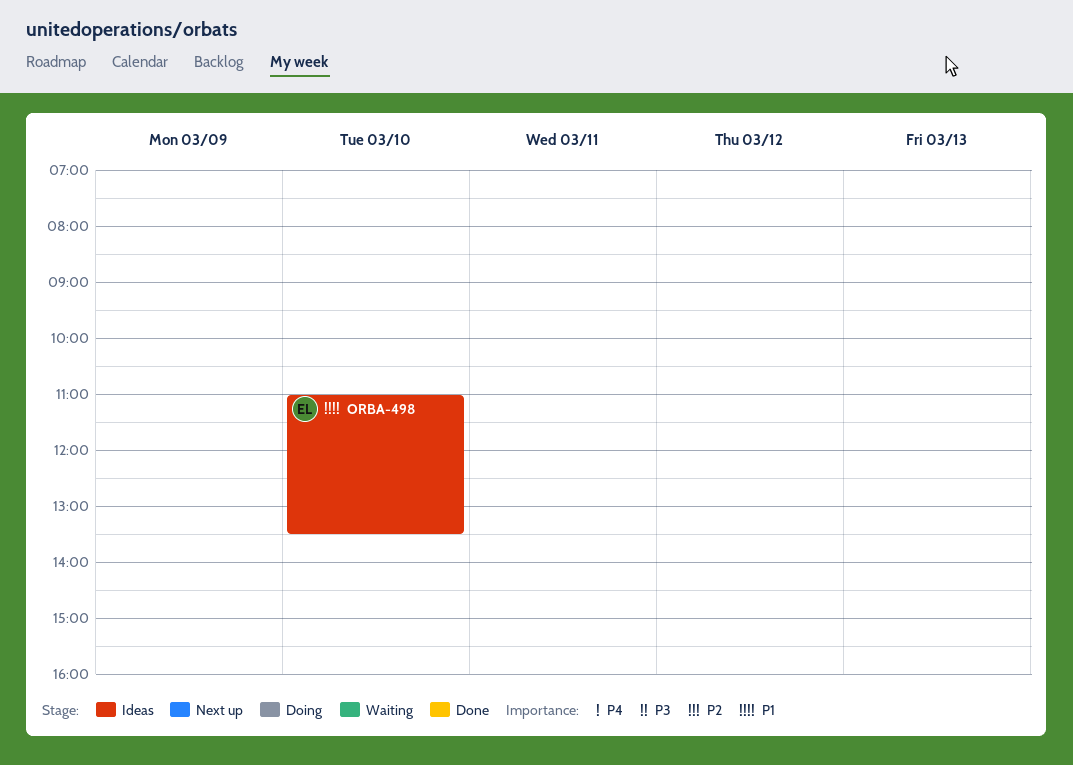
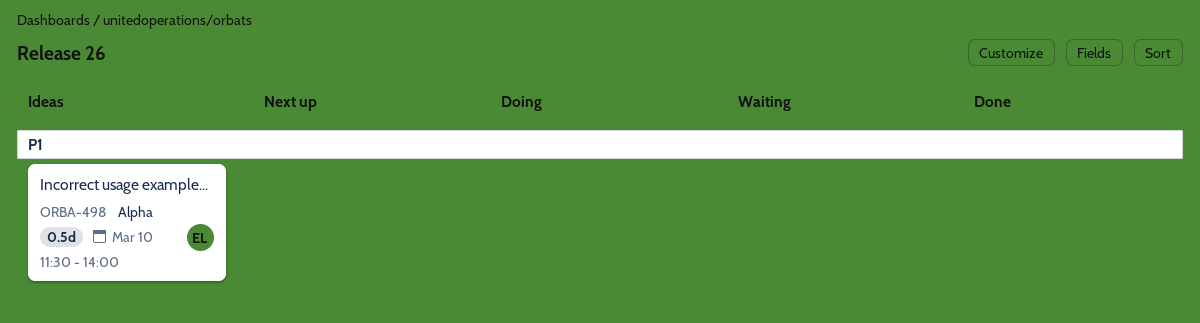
ORBA-498, begins: 11:00 -> 11:30
ORBA-498, ends: 13:30 -> 14:00

